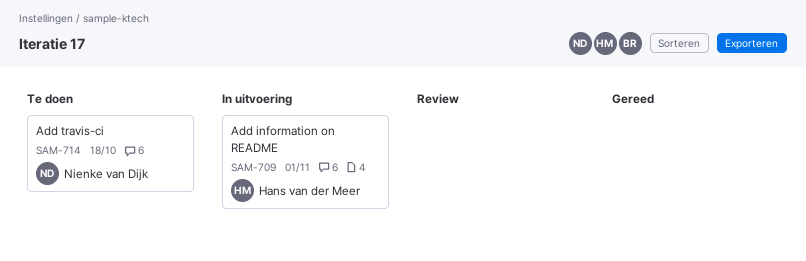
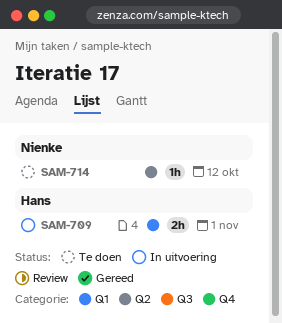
SAM-714, due: Oct 18 -> Oct 12

